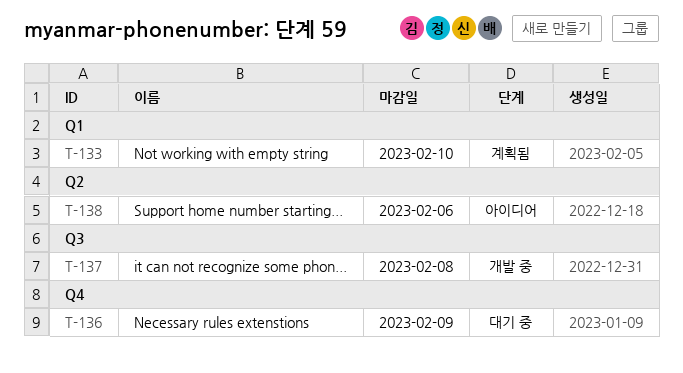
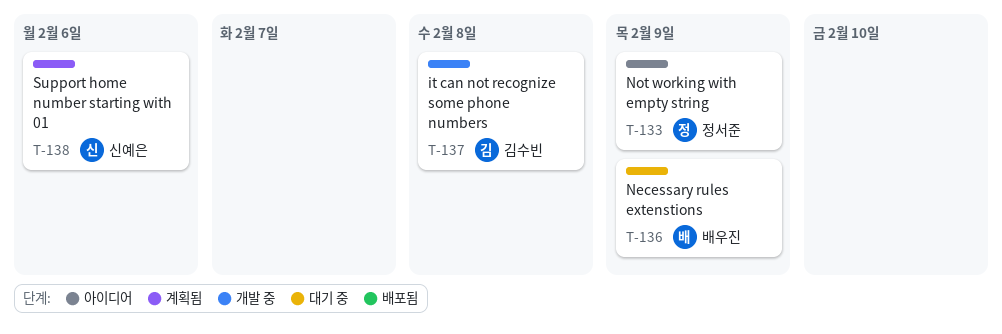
T-133, status: 계획됨 -> 아이디어
T-133, due: Feb 10 -> Feb 9
T-138, status: 아이디어 -> 계획됨

